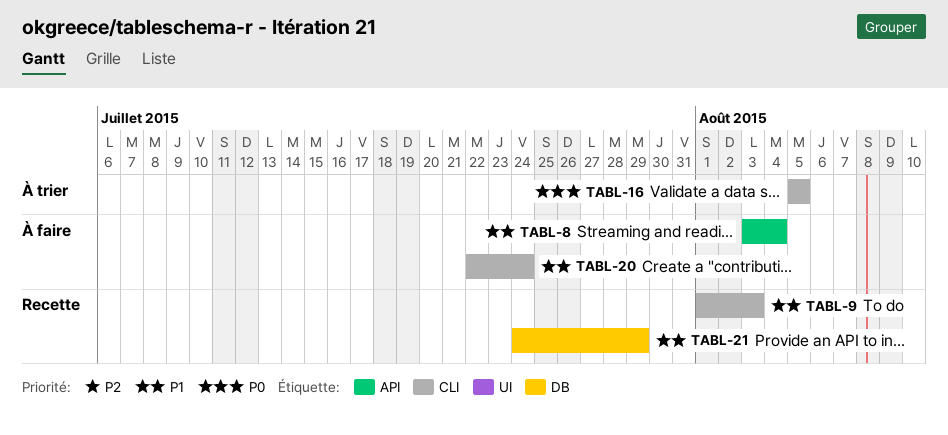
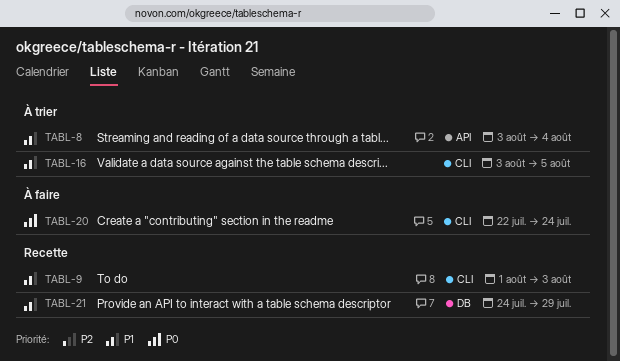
TABL-8, status: À faire -> À trier
TABL-16, priority: P0 -> P1
TABL-16, start: Aug 5 -> Aug 3
TABL-20, priority: P1 -> P0

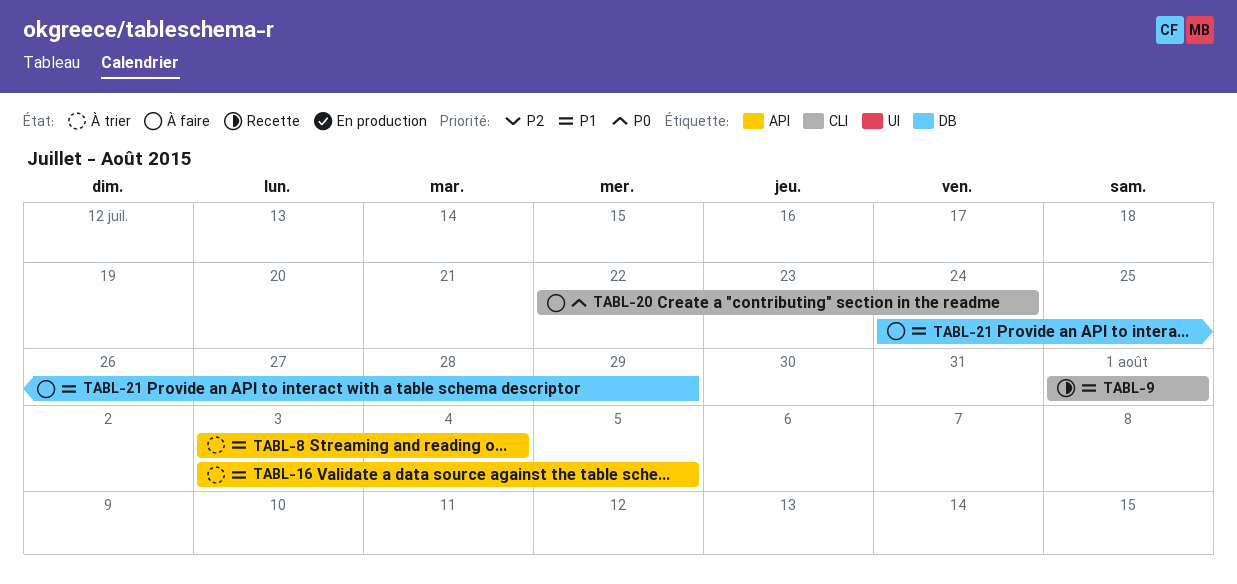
TABL-9, due: Aug 3 -> Aug 1
TABL-16, label: CLI -> API
TABL-21, status: Recette -> À faire

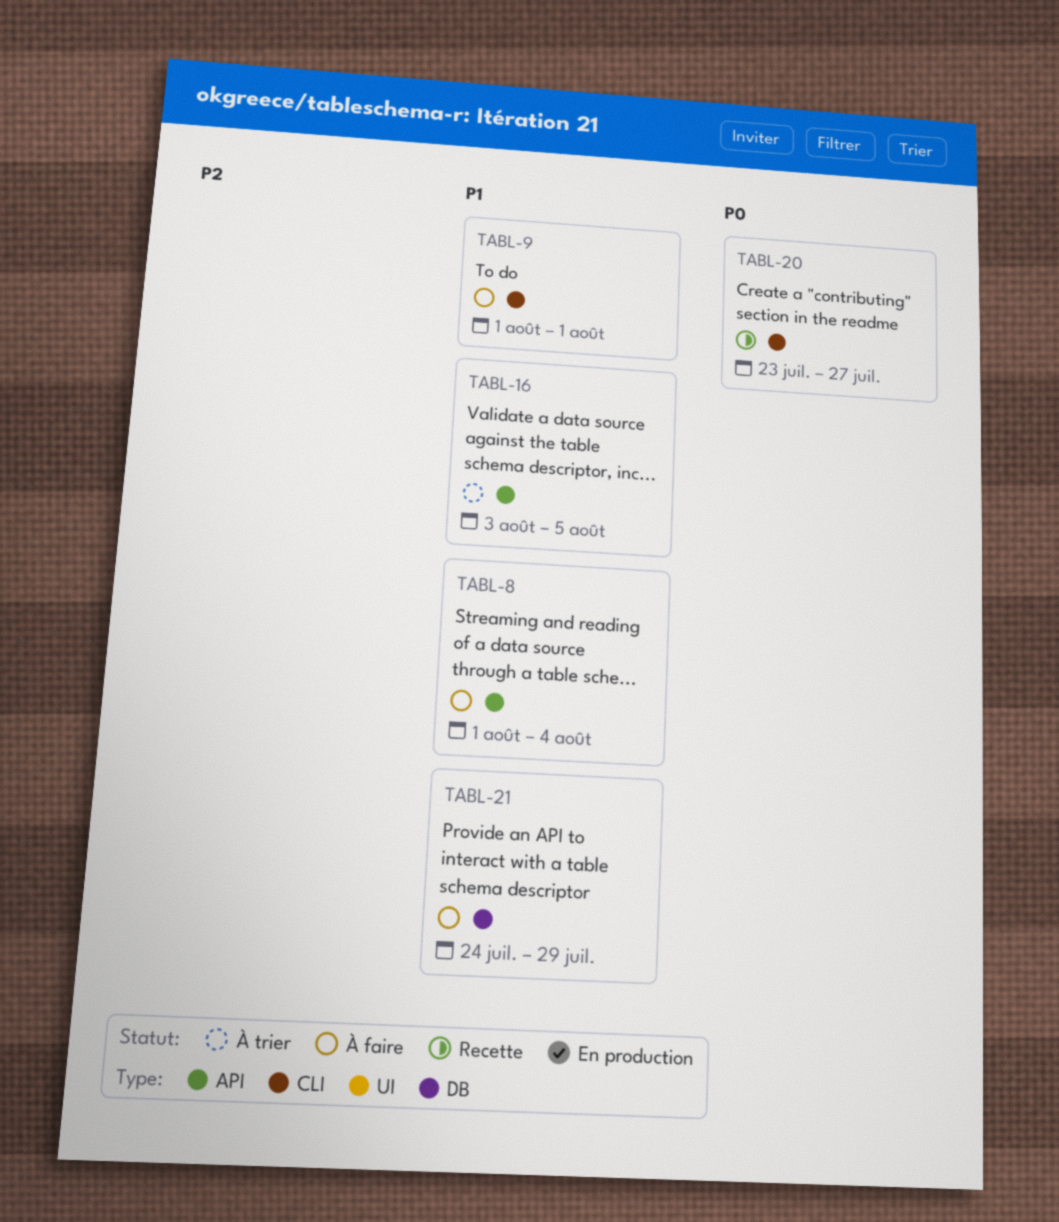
TABL-8, status: À trier -> À faire
TABL-8, start: Aug 3 -> Aug 1
TABL-9, status: Recette -> À faire
TABL-20, status: À faire -> Recette
TABL-20, start: Jul 22 -> Jul 23
TABL-20, due: Jul 24 -> Jul 27

